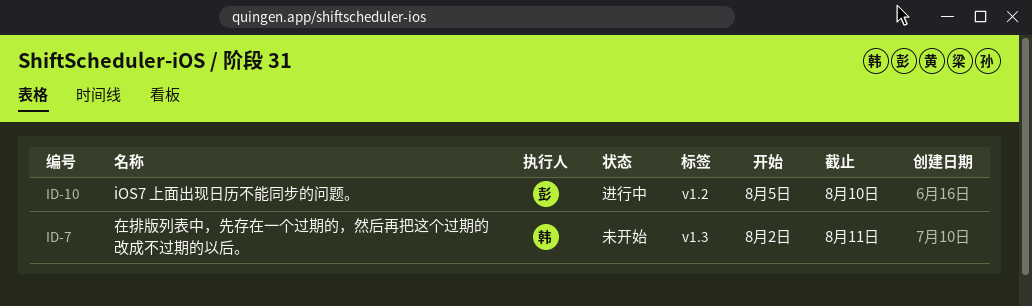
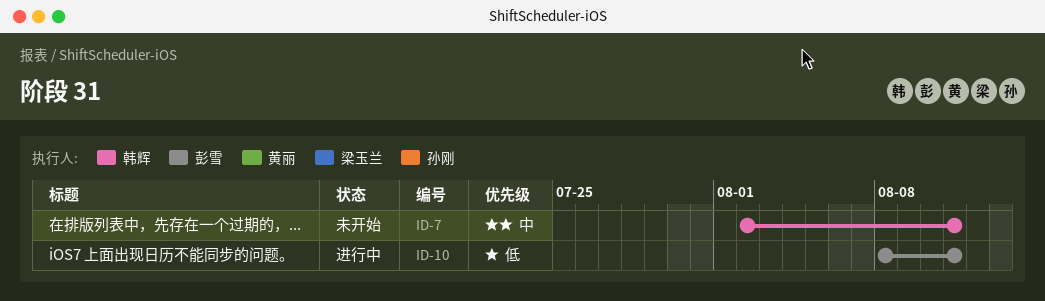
ID-10, start: Aug 5 -> Aug 8
ID-10, due: Aug 10 -> Aug 11

